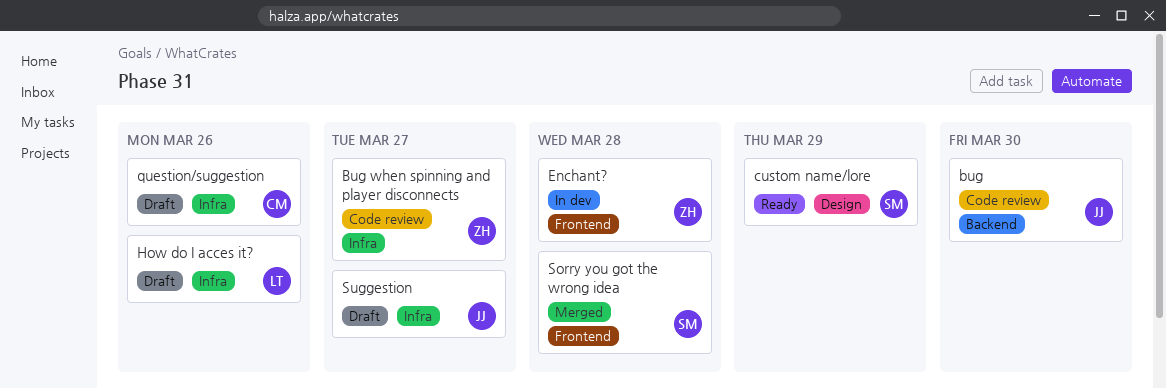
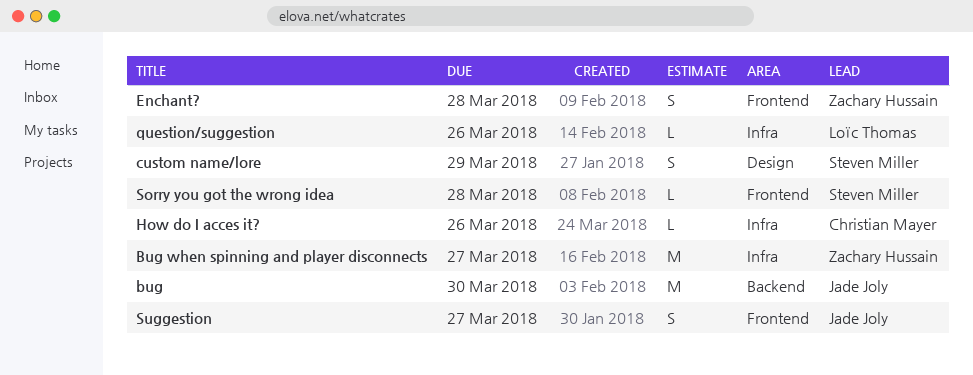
How do I acces it?, owner: Loïc Thomas -> Christian Mayer
question/suggestion, owner: Christian Mayer -> Loïc Thomas
Suggestion, label: Infra -> Frontend

